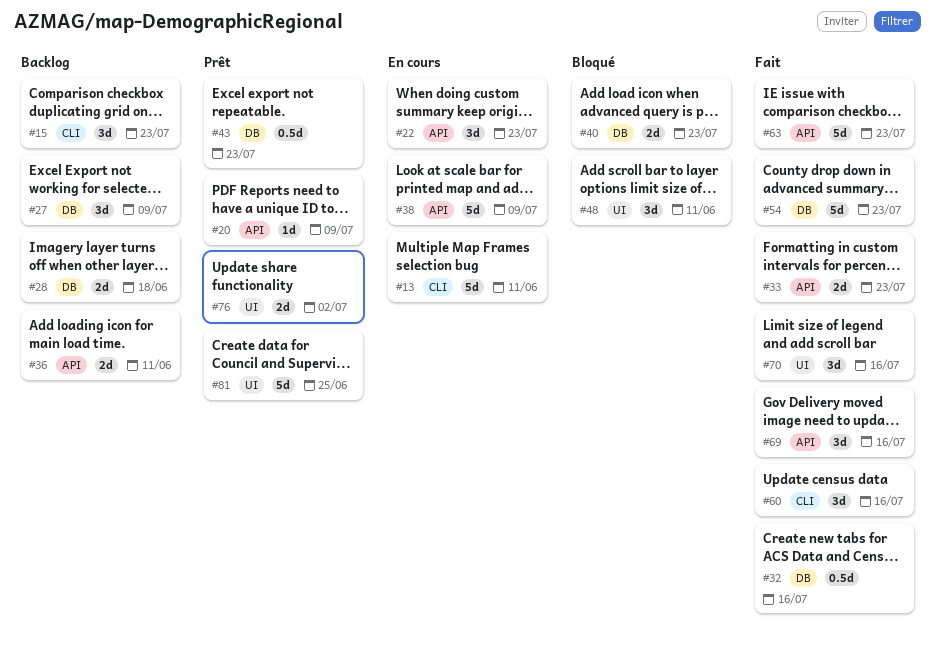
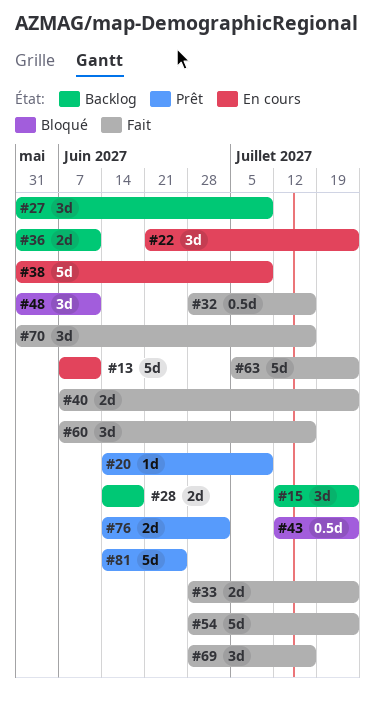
#40, status: Bloqué -> Fait
#43, status: Prêt -> Bloqué

